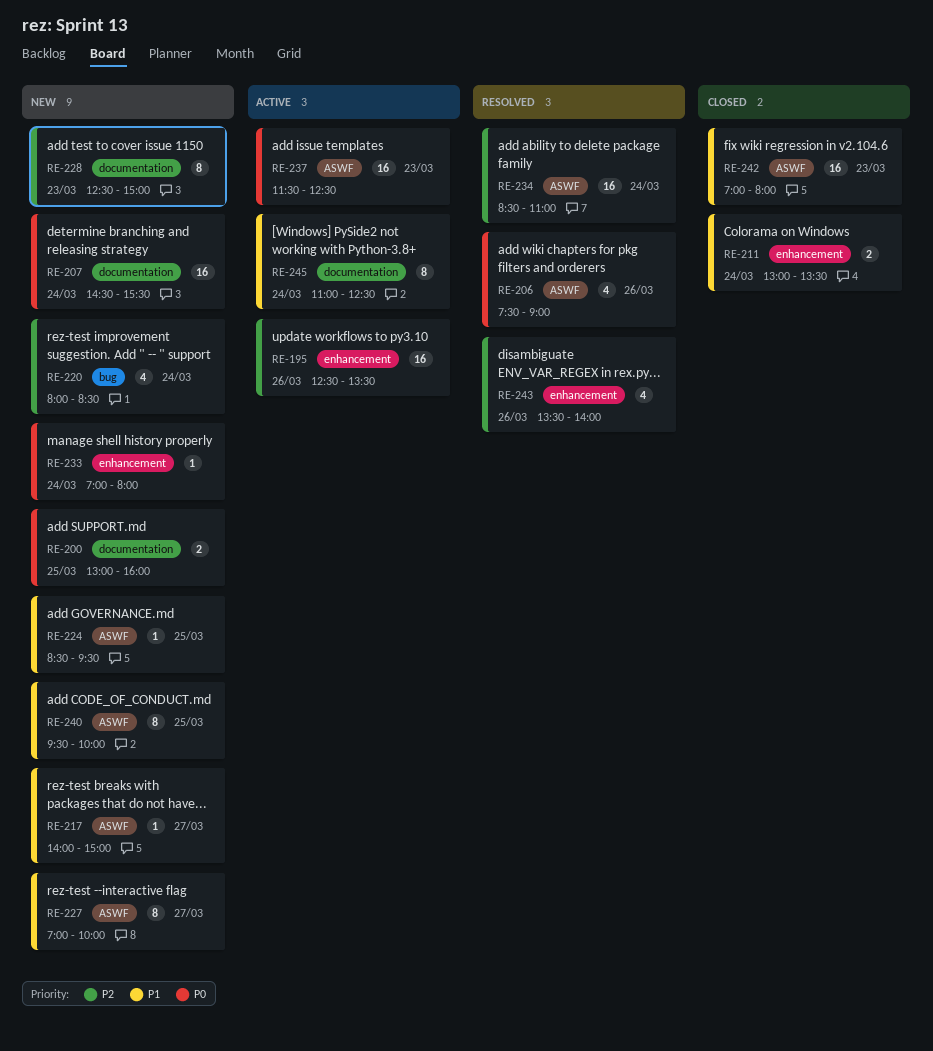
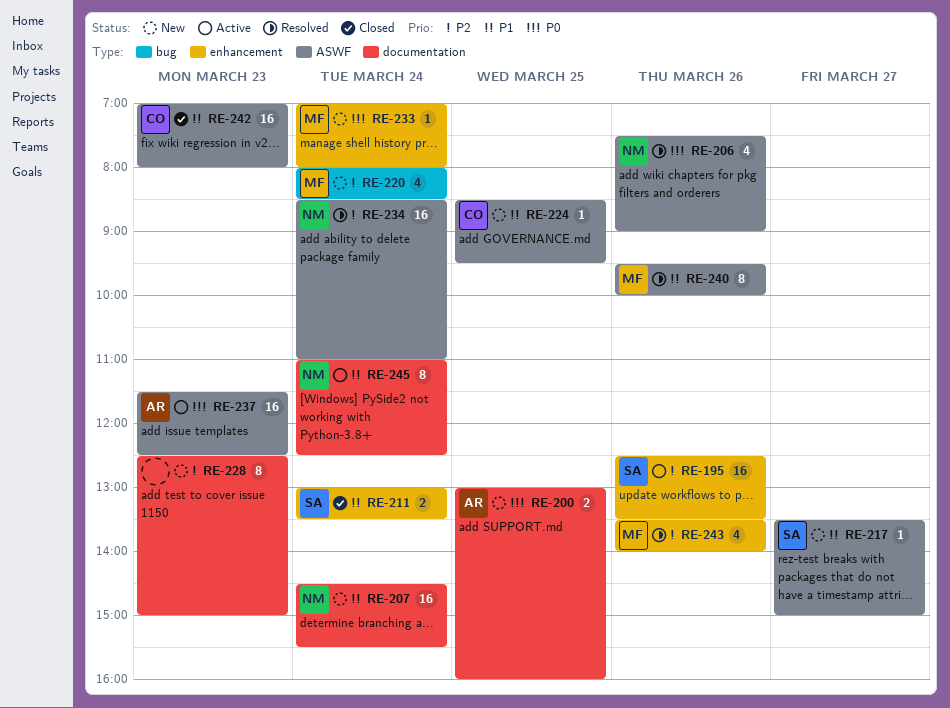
RE-207, priority: P0 -> P1
RE-217, begins: 14:00 -> 13:30
RE-227: present -> none
RE-240, status: New -> Resolved
RE-240, day: Mar 25 -> Mar 26

